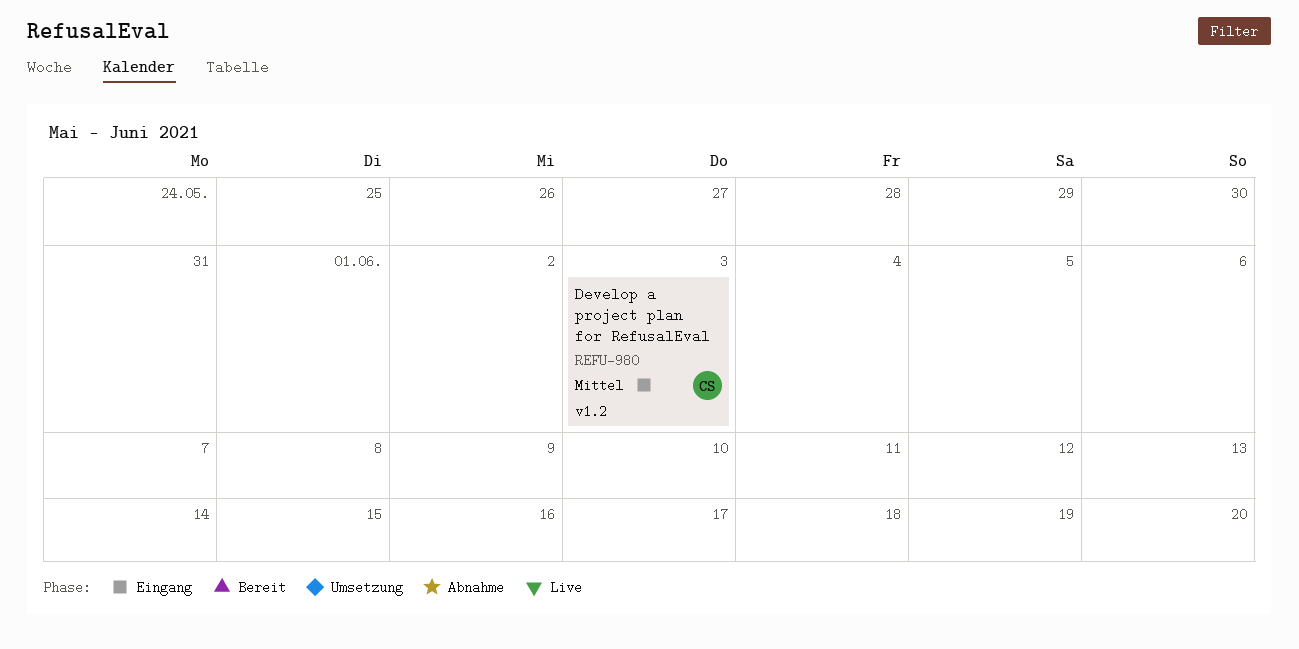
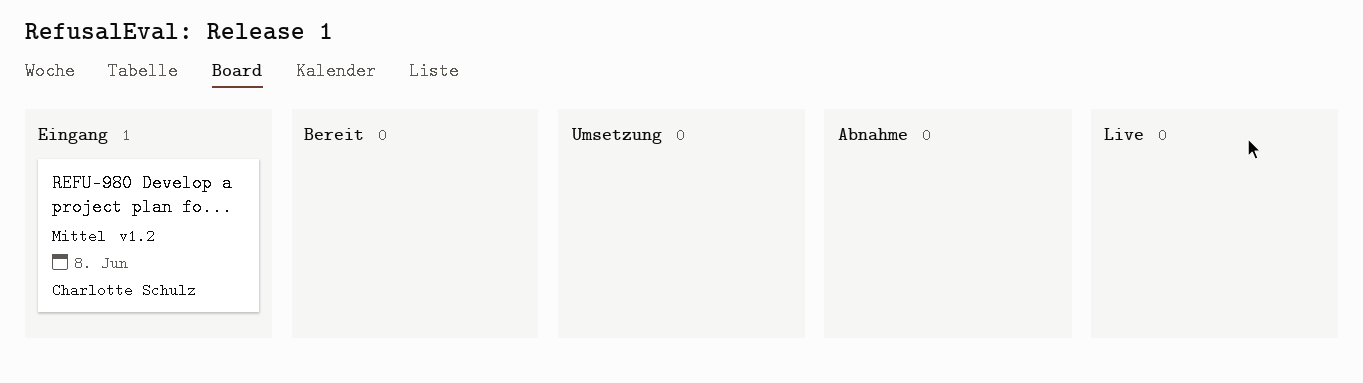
REFU-980, due: Jun 3 -> Jun 8

